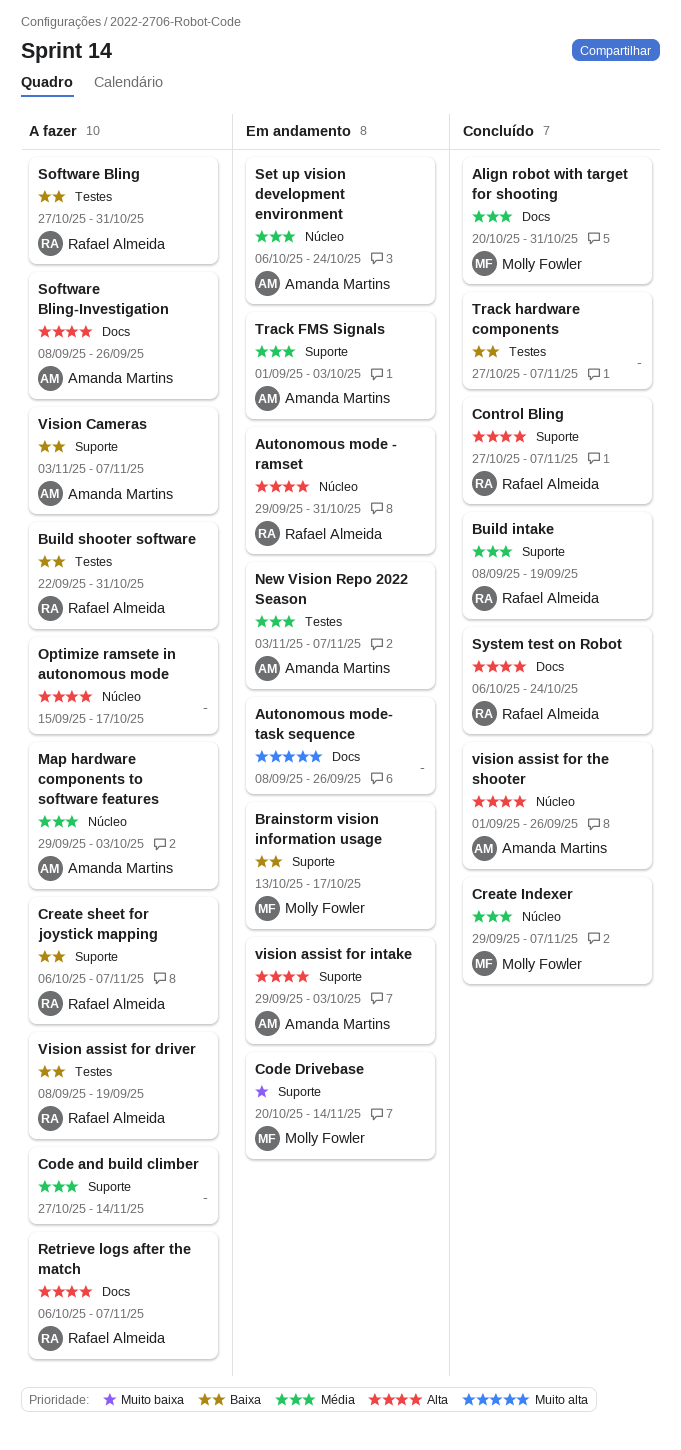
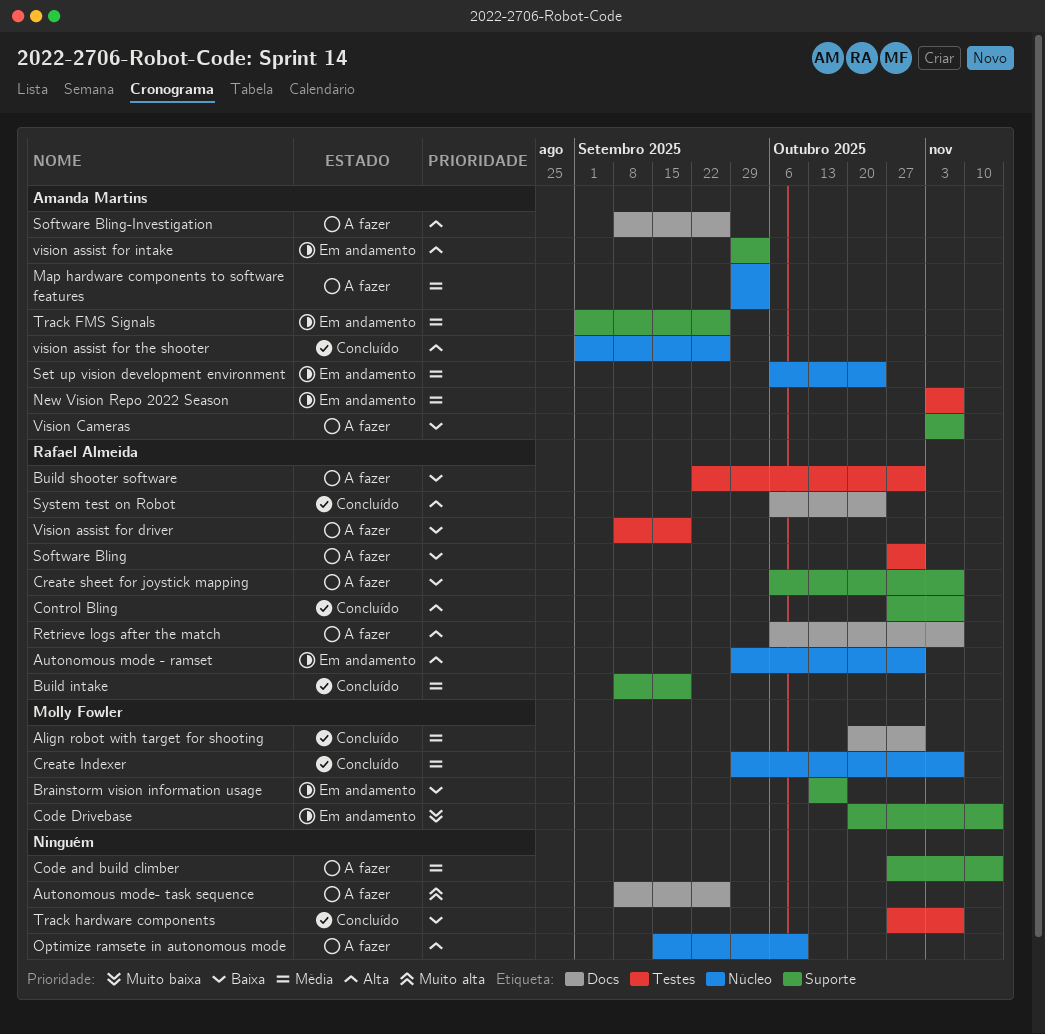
Autonomous mode- task sequence, status: Em andamento -> A fazer
Optimize ramsete in autonomous mode, due: Oct 17 -> Oct 10
Track FMS Signals, due: Oct 3 -> Sep 26

